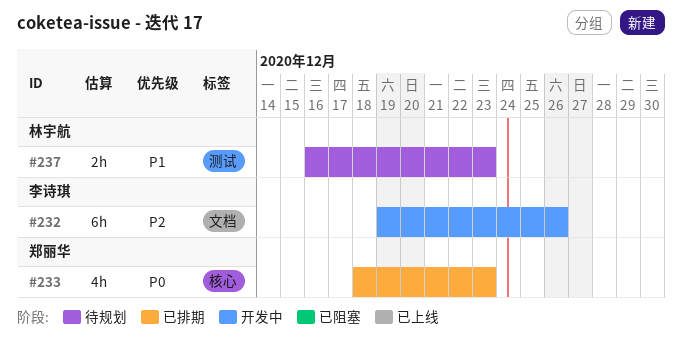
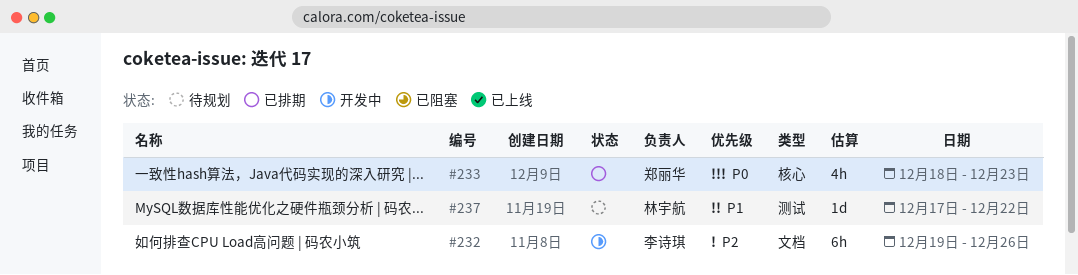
#237, estimate: 2h -> 1d
#237, start: Dec 16 -> Dec 17
#237, due: Dec 23 -> Dec 22

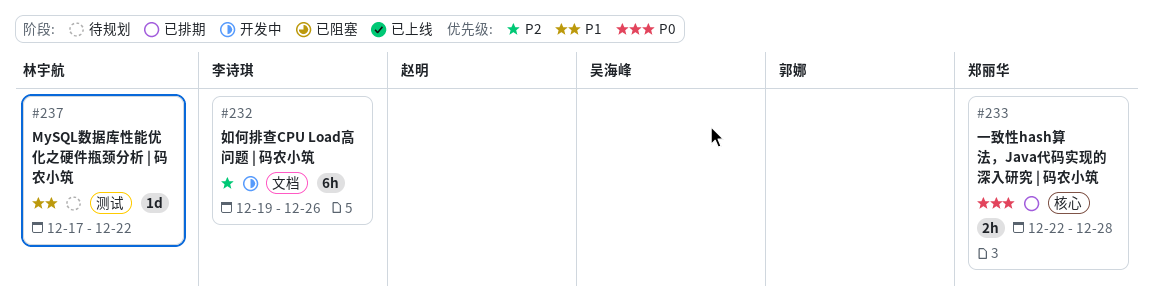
#233, estimate: 4h -> 2h
#233, start: Dec 18 -> Dec 22
#233, due: Dec 23 -> Dec 28

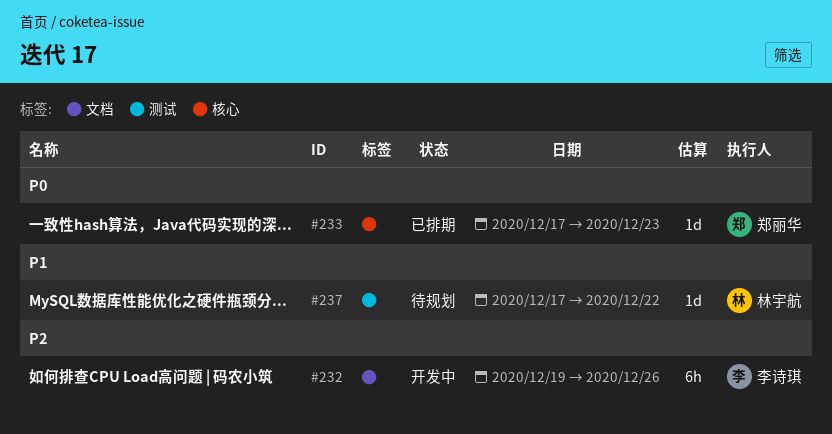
#233, estimate: 2h -> 1d
#233, start: Dec 22 -> Dec 17
#233, due: Dec 28 -> Dec 23

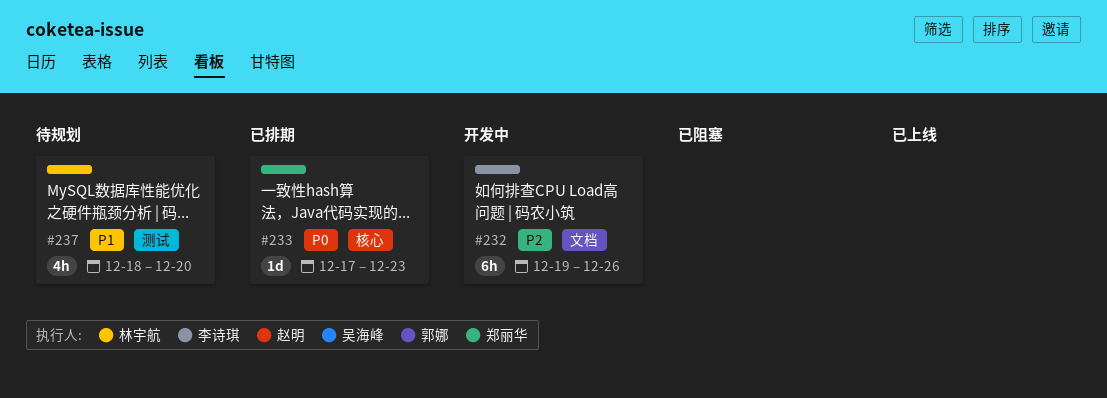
#237, estimate: 1d -> 4h
#237, start: Dec 17 -> Dec 18
#237, due: Dec 22 -> Dec 20

